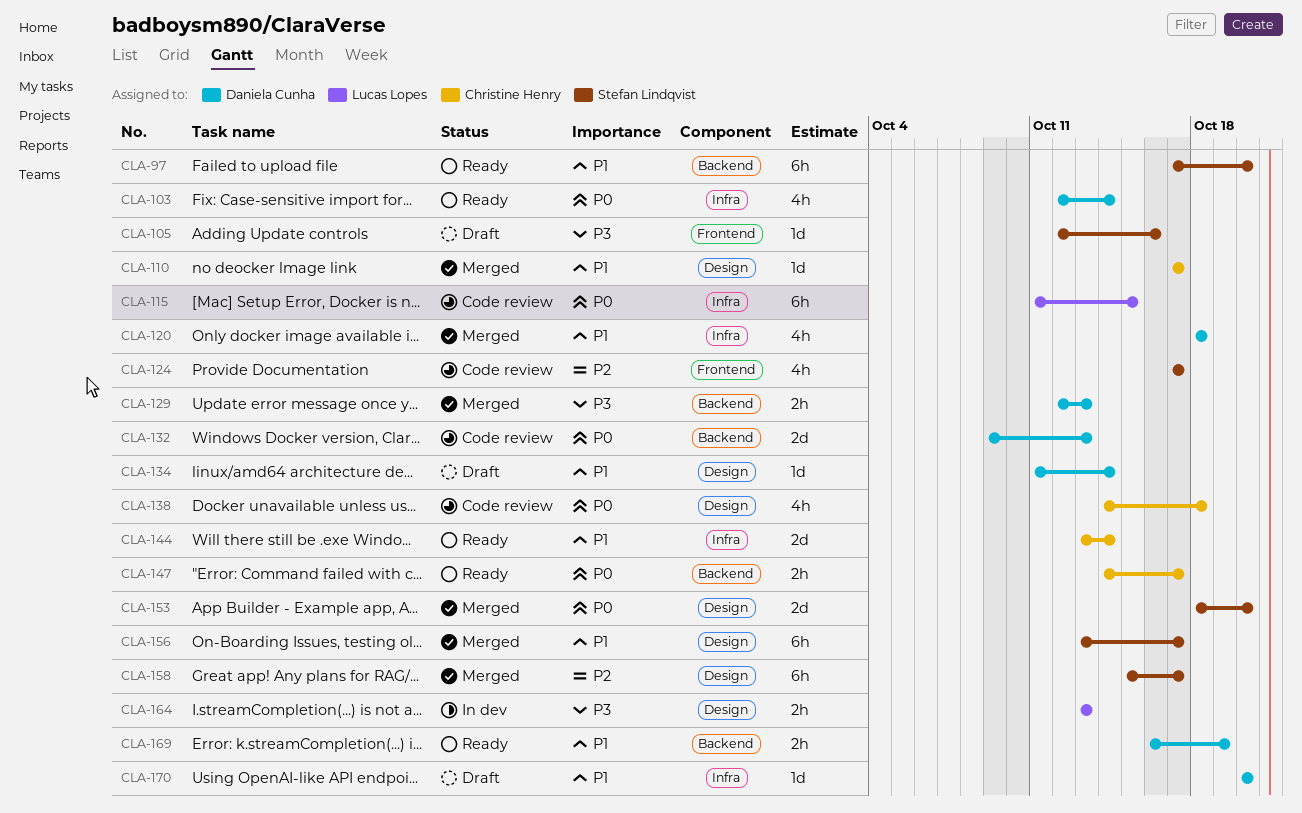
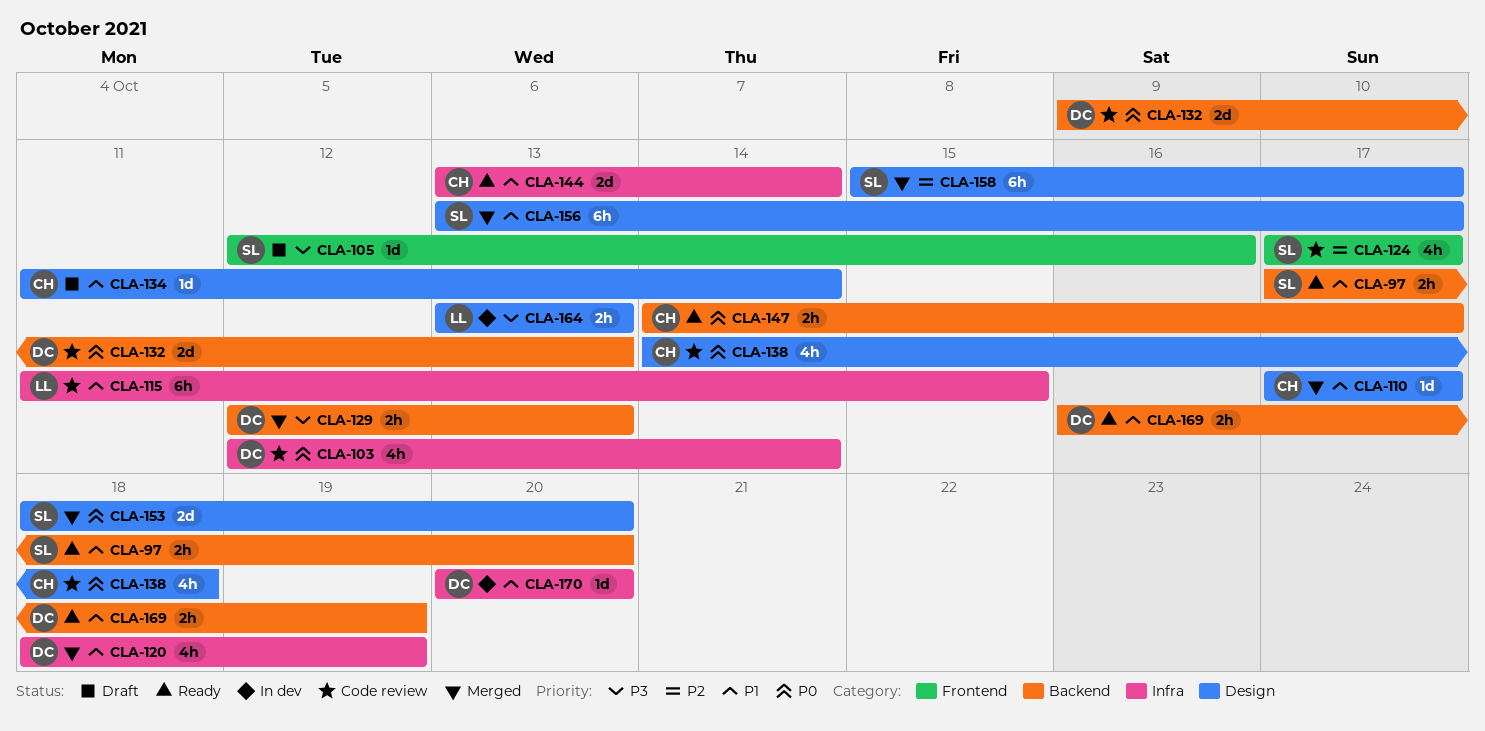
CLA-97, estimate: 6h -> 2h
CLA-103, status: Ready -> Code review
CLA-115, priority: P0 -> P1
CLA-120, due: Oct 18 -> Oct 19
CLA-134, owner: Daniela Cunha -> Christine Henry
CLA-170, status: Draft -> In dev

